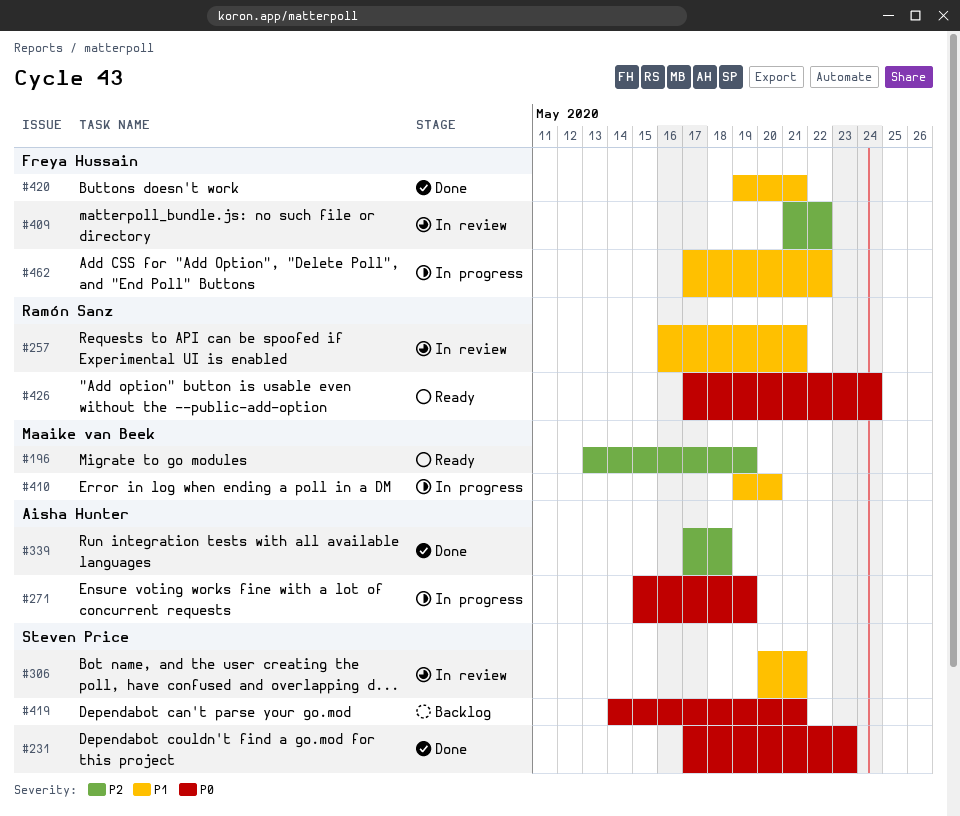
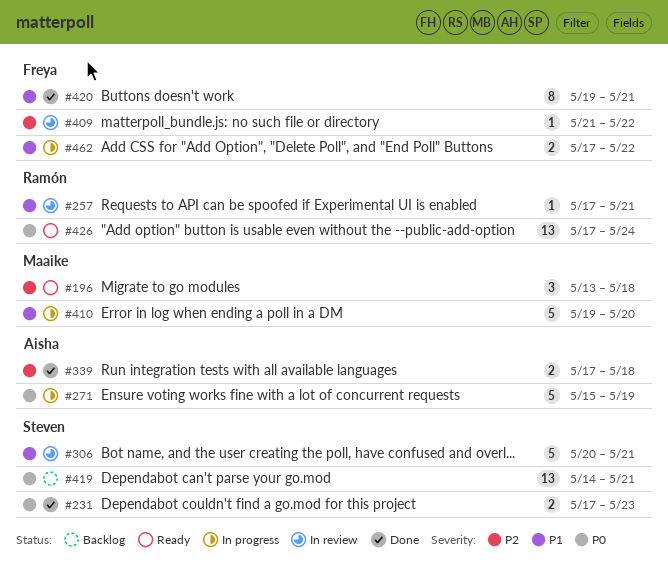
#196, due: May 19 -> May 18
#257, start: May 16 -> May 17

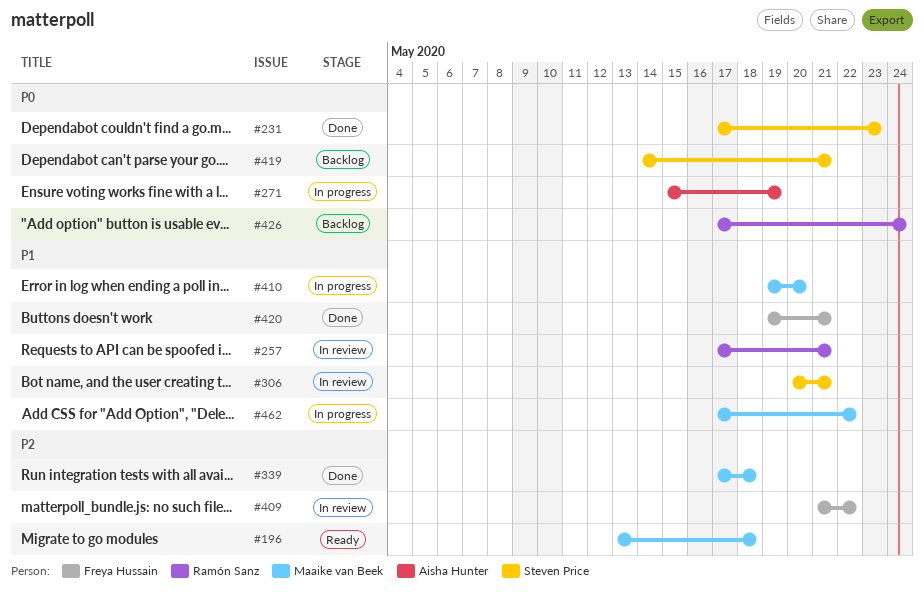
#339, owner: Aisha Hunter -> Maaike van Beek
#426, status: Ready -> Backlog
#462, owner: Freya Hussain -> Maaike van Beek

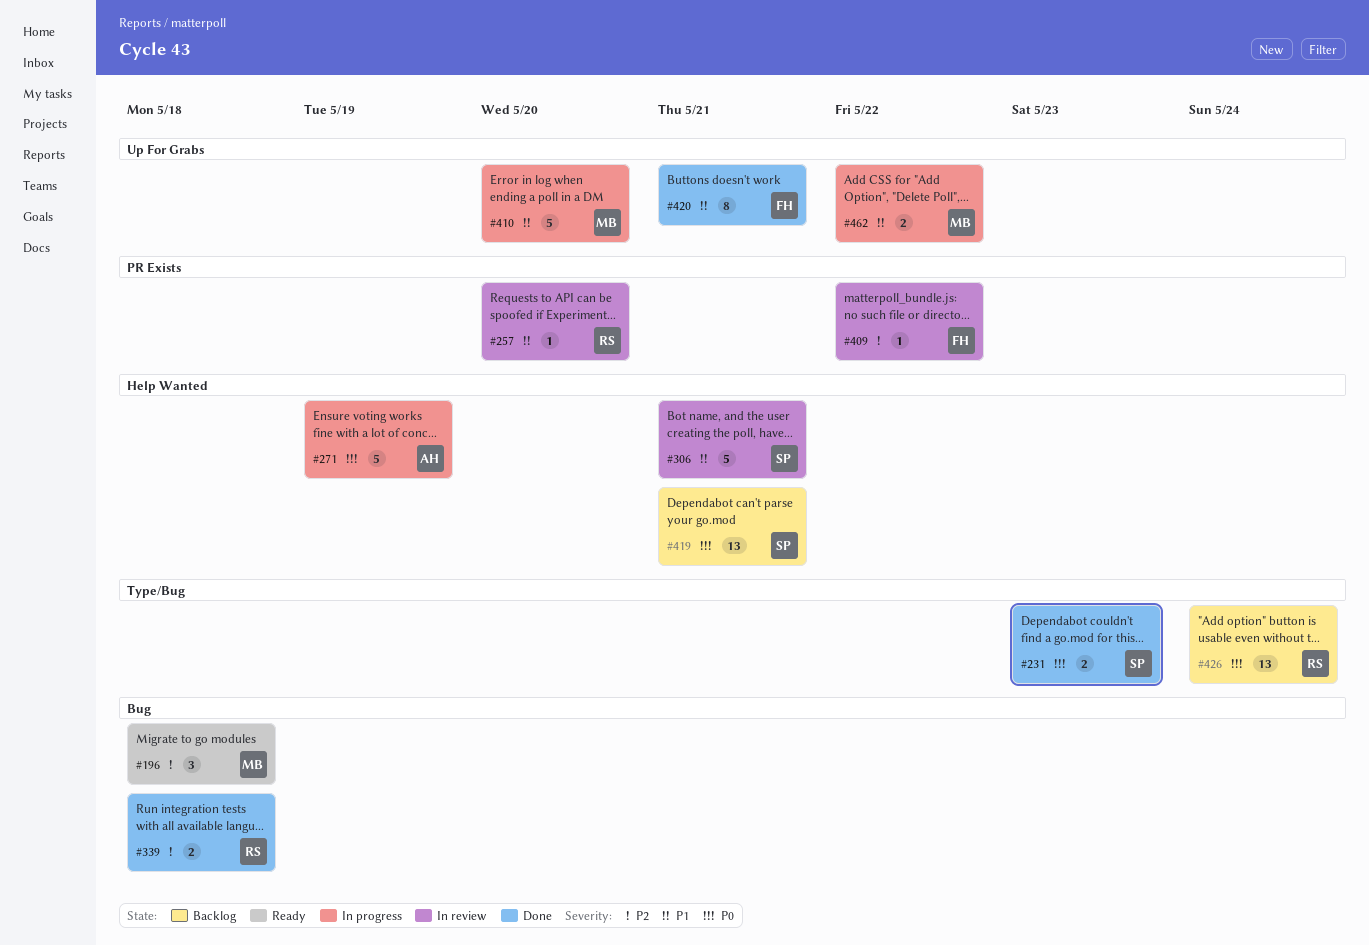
#257, due: May 21 -> May 20
#339, owner: Maaike van Beek -> Ramón Sanz

